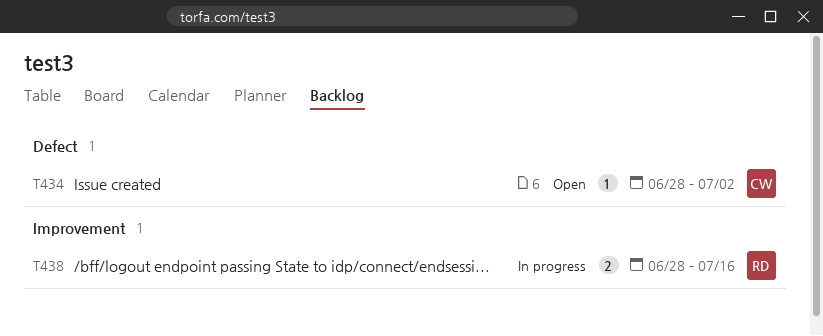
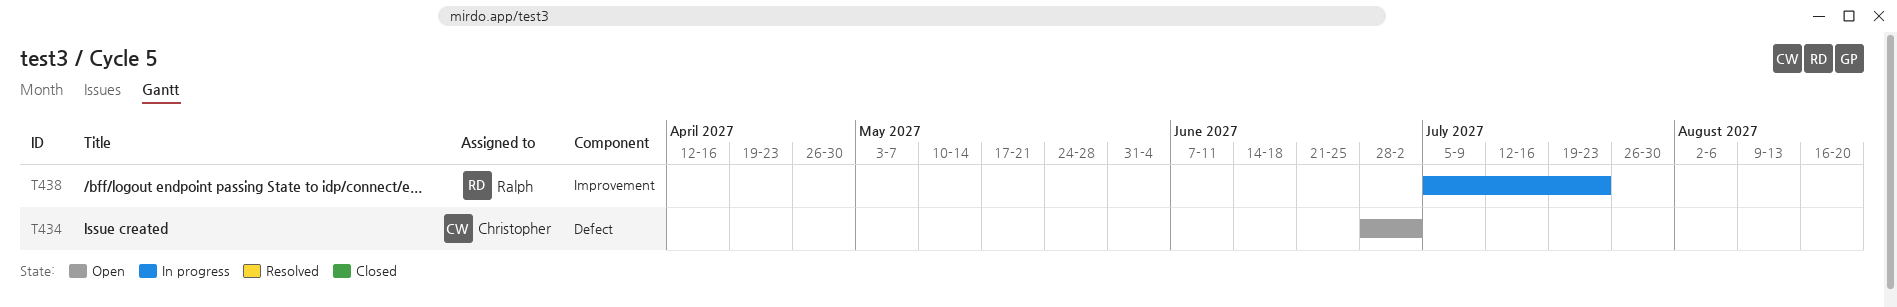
T438, start: Jun 28 -> Jul 5
T438, due: Jul 16 -> Jul 23

